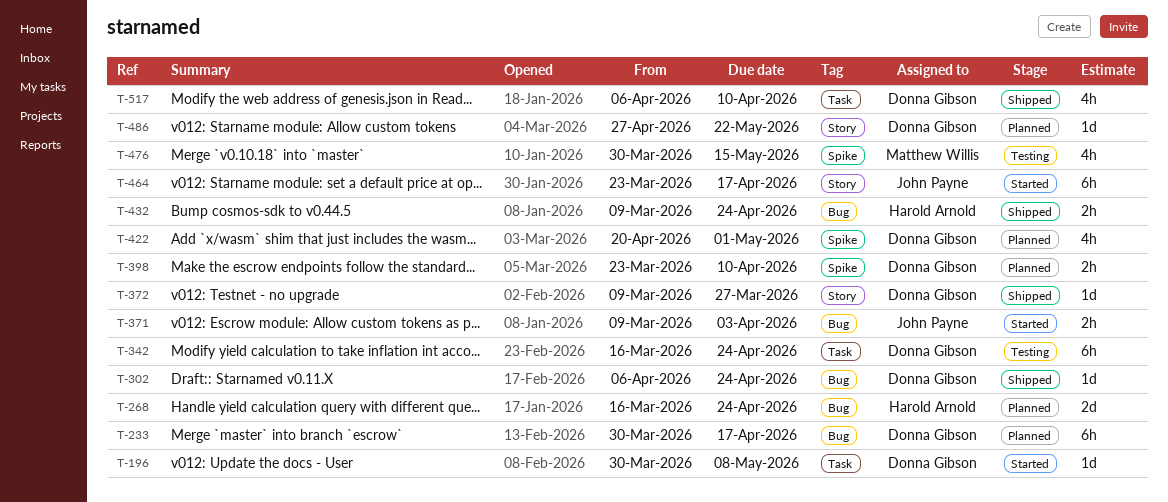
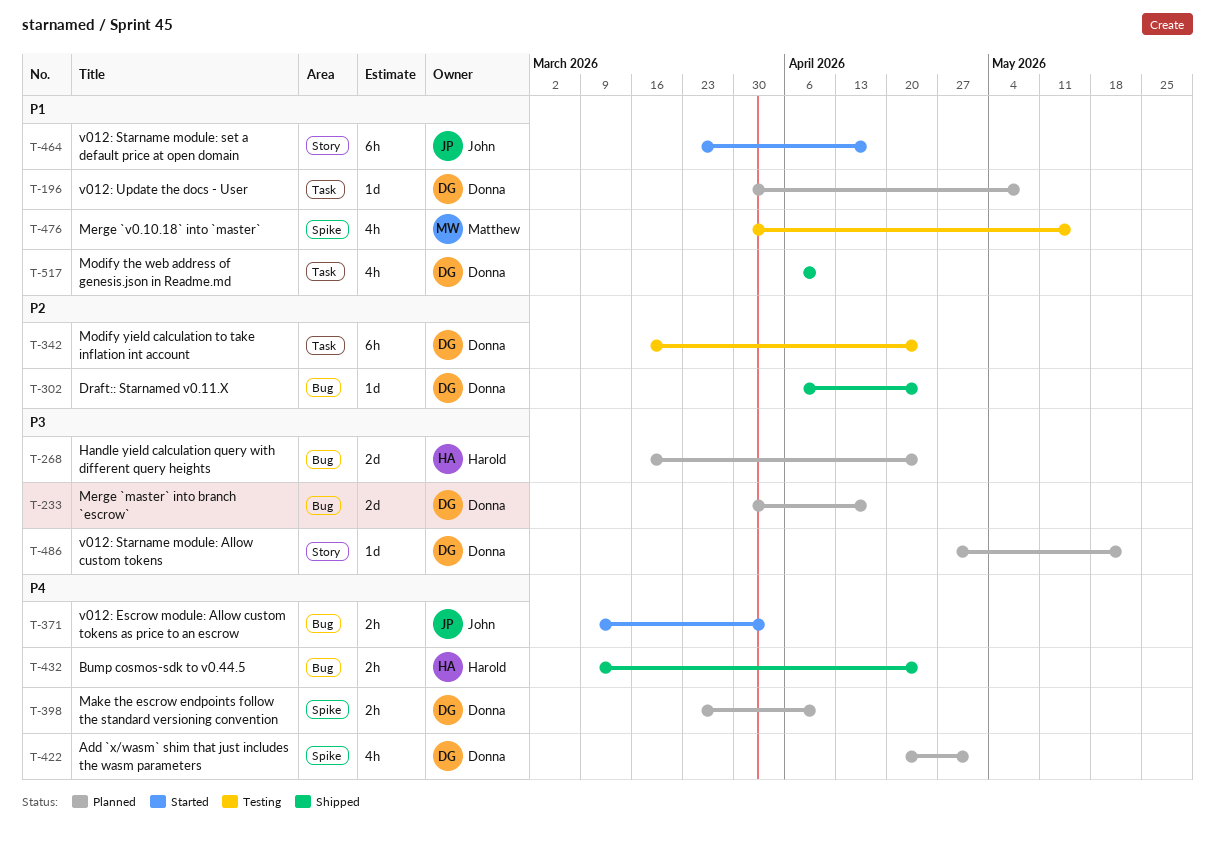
T-196, status: Started -> Planned
T-233, estimate: 6h -> 2d
T-372: present -> none

